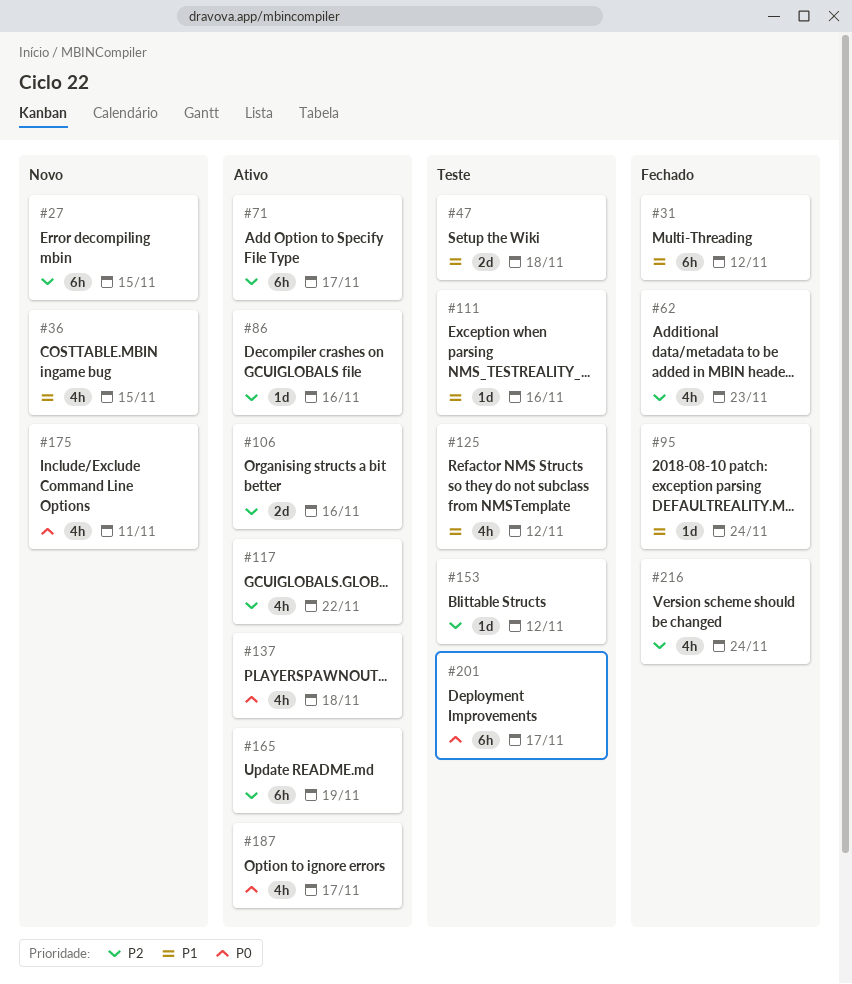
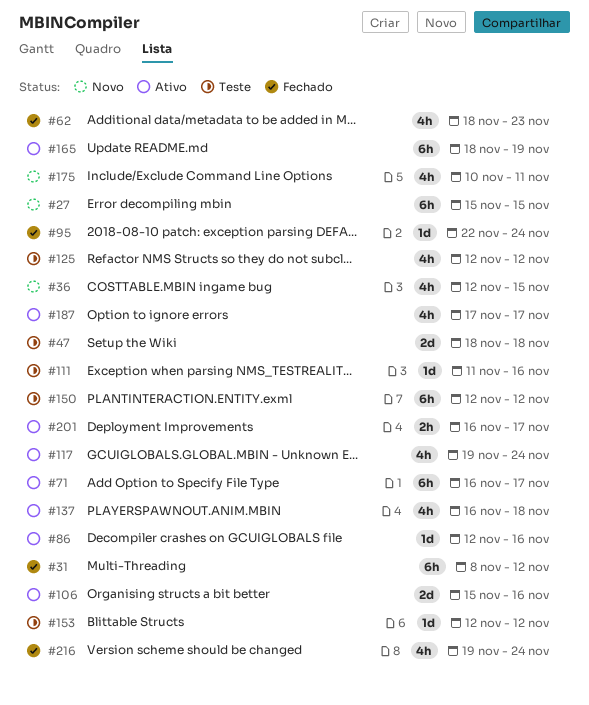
#117, due: Nov 22 -> Nov 24
#150: none -> present
#201, status: Teste -> Ativo
#201, estimate: 6h -> 2h

